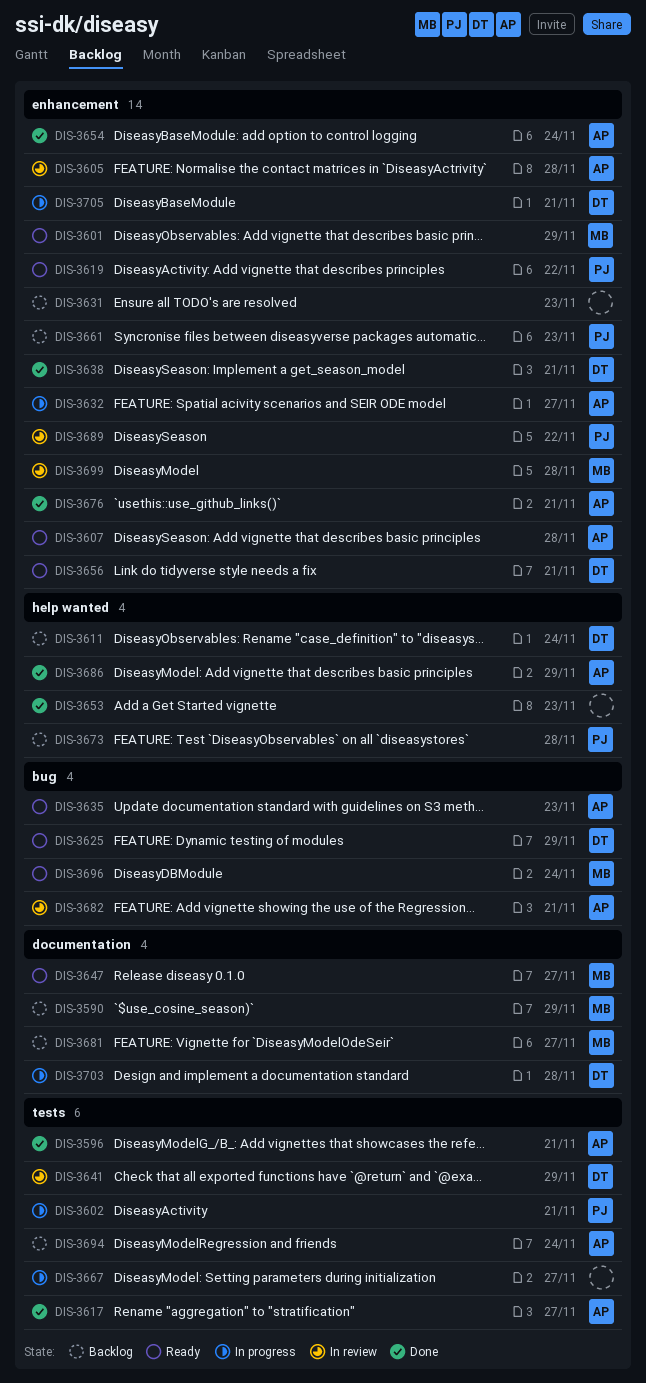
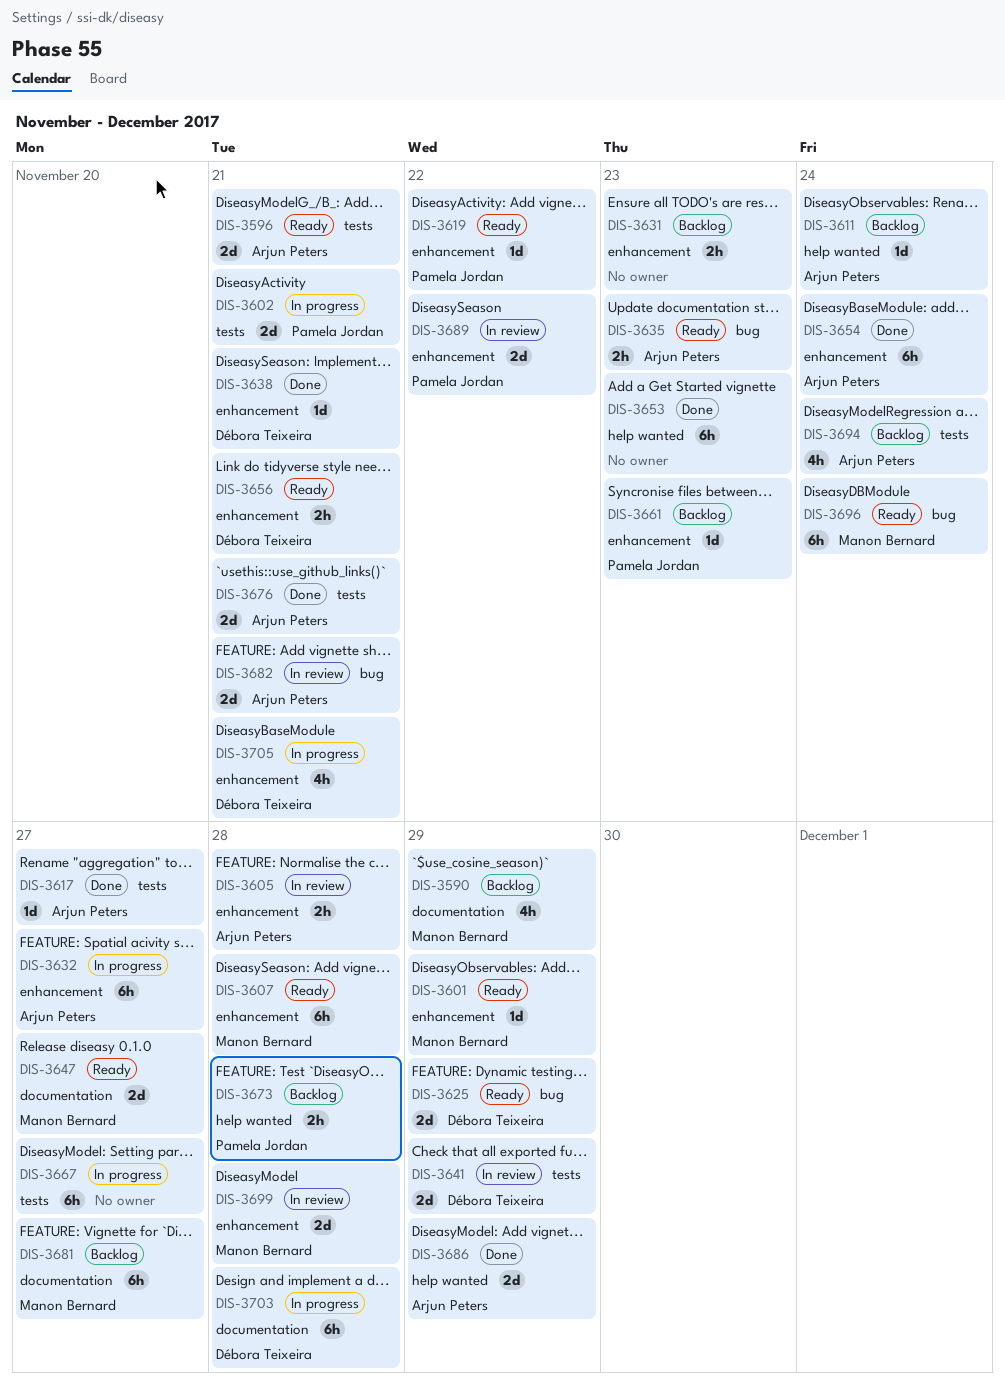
DIS-3596, status: Done -> Ready
DIS-3607, owner: Arjun Peters -> Manon Bernard
DIS-3611, owner: Débora Teixeira -> Arjun Peters
DIS-3676, label: enhancement -> tests

